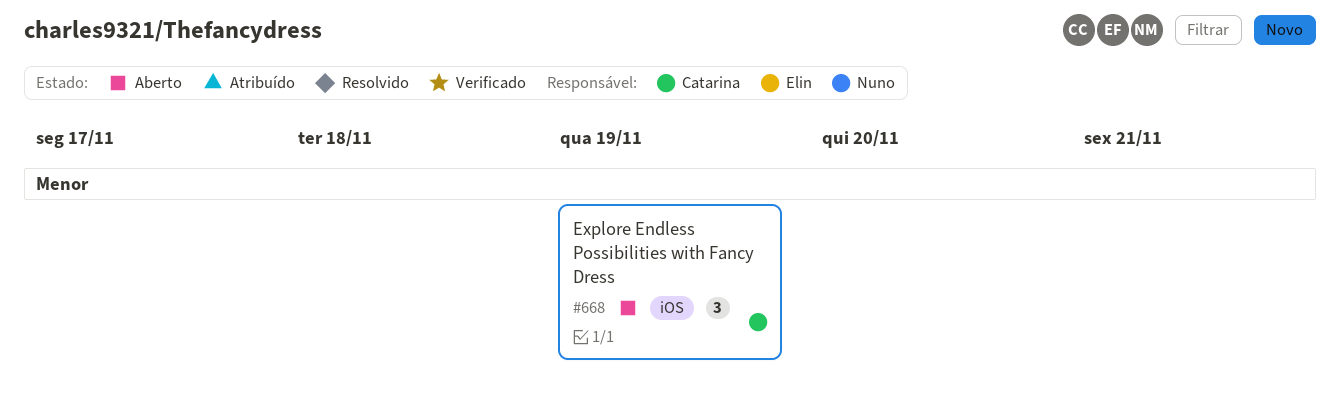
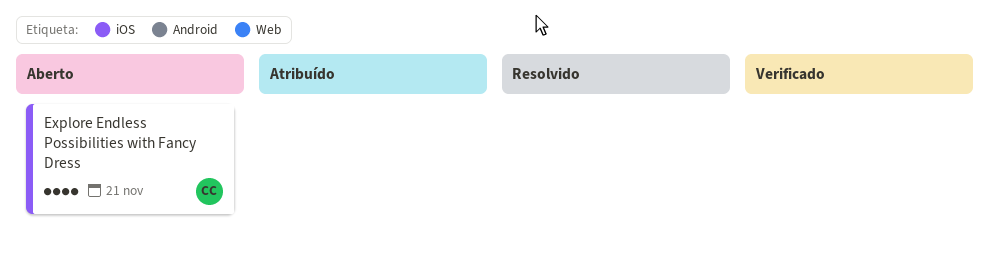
Explore Endless Possibilities with Fancy Dress, estimate: 3 -> 4
Explore Endless Possibilities with Fancy Dress, due: Nov 19 -> Nov 21

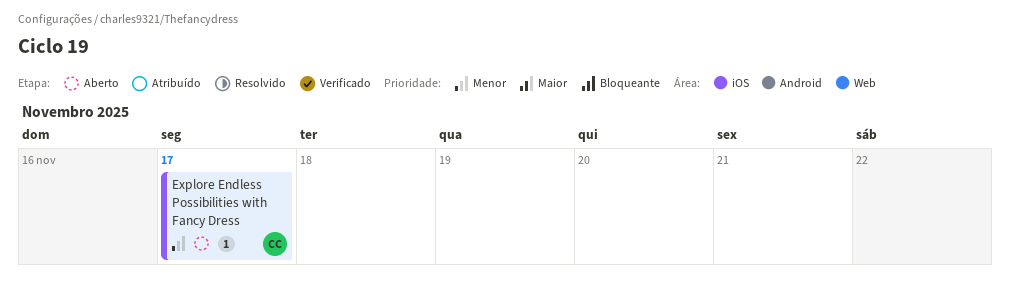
Explore Endless Possibilities with Fancy Dress, estimate: 4 -> 1
Explore Endless Possibilities with Fancy Dress, due: Nov 21 -> Nov 17

